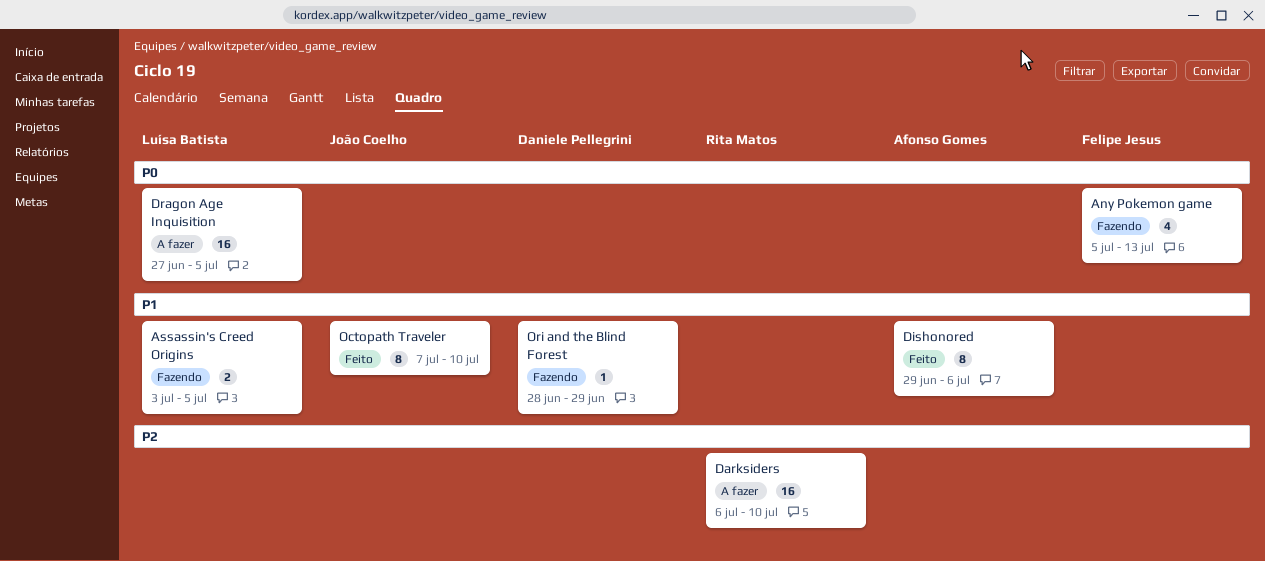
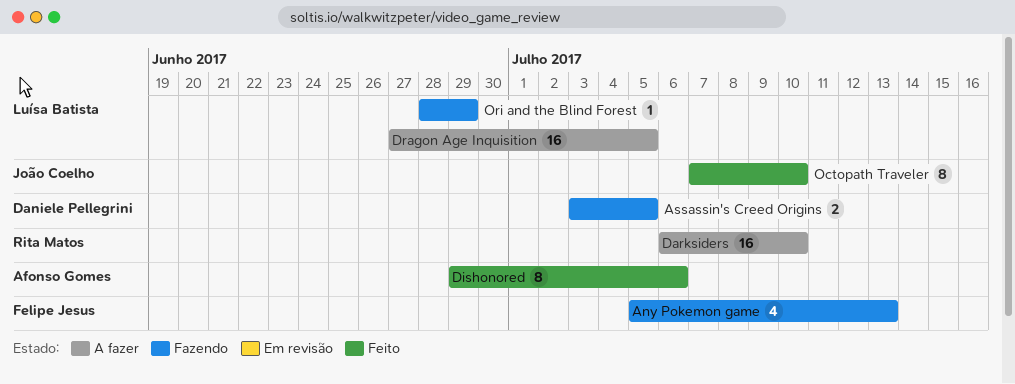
Assassin's Creed Origins, owner: Luísa Batista -> Daniele Pellegrini
Ori and the Blind Forest, owner: Daniele Pellegrini -> Luísa Batista

